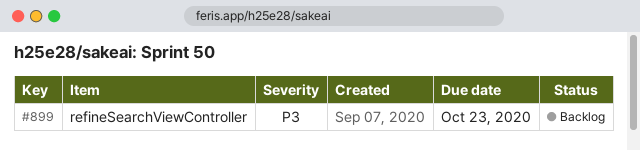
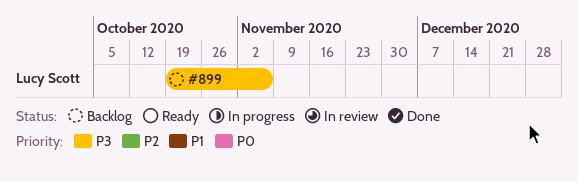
#899, due: Oct 23 -> Nov 6

